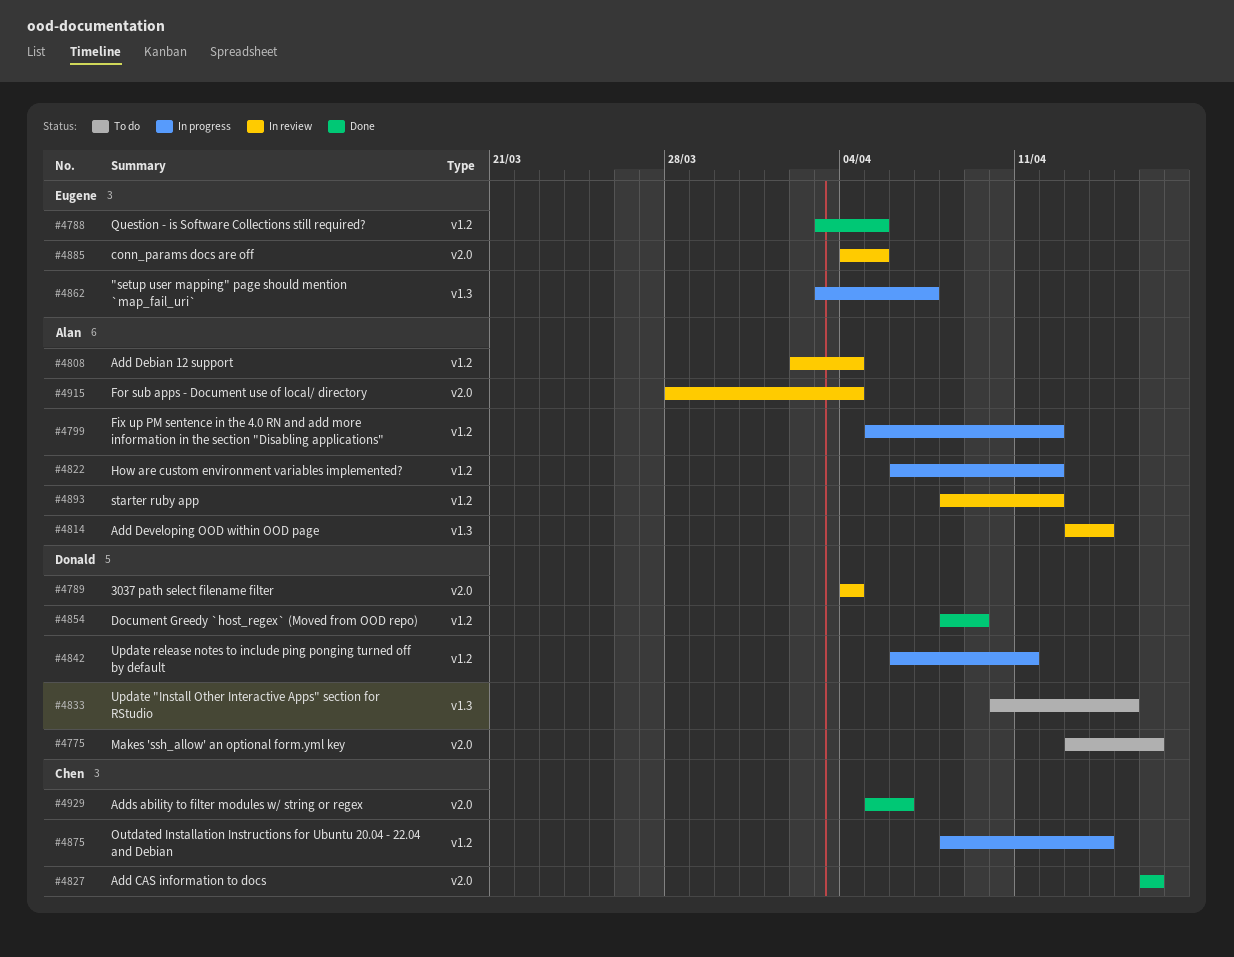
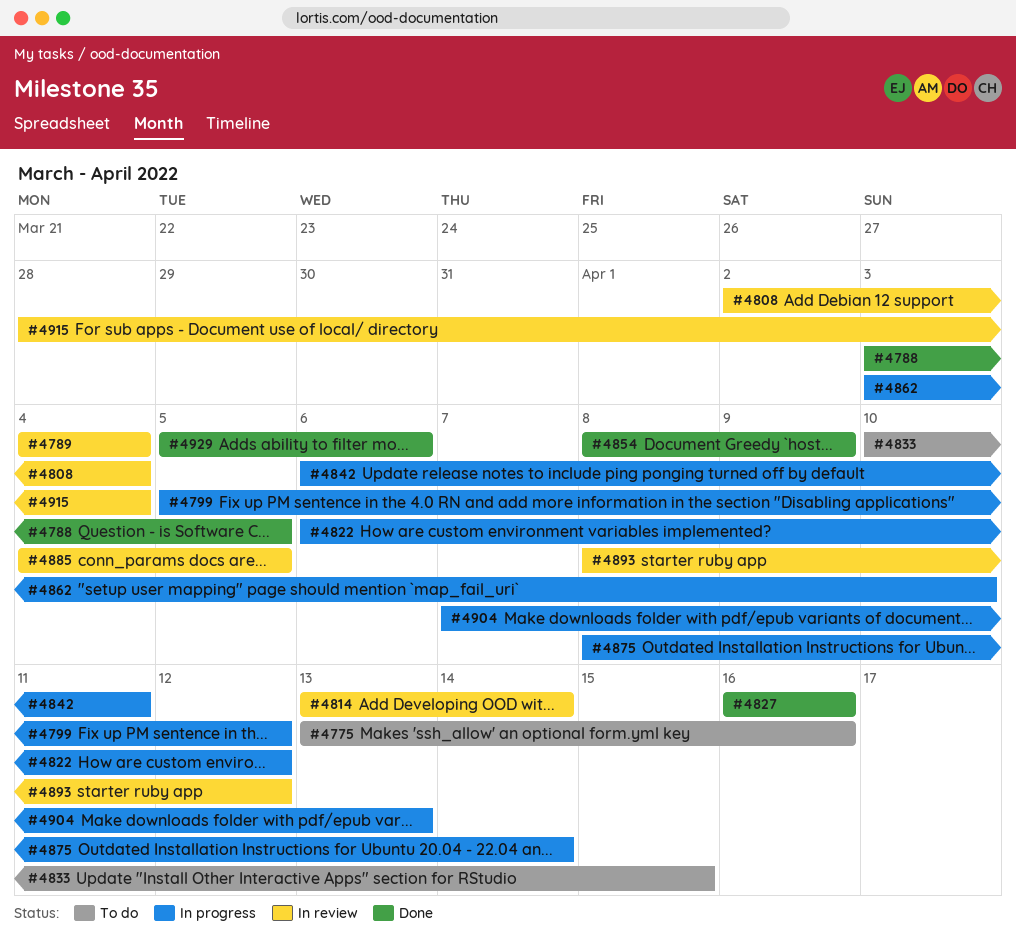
#4862, due: Apr 7 -> Apr 10
#4904: none -> present

